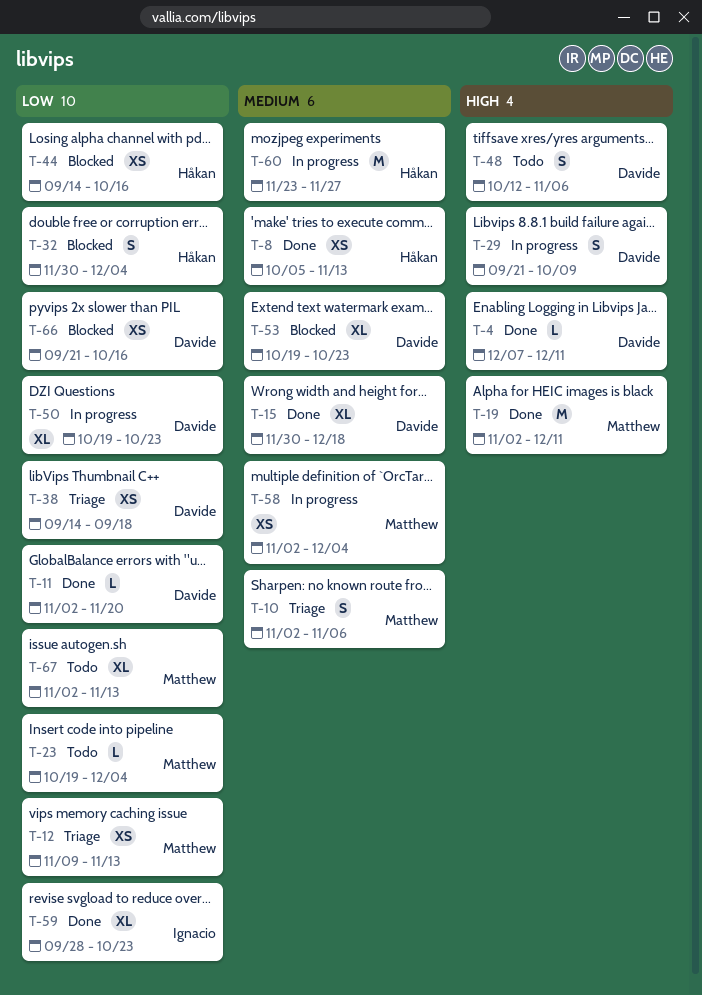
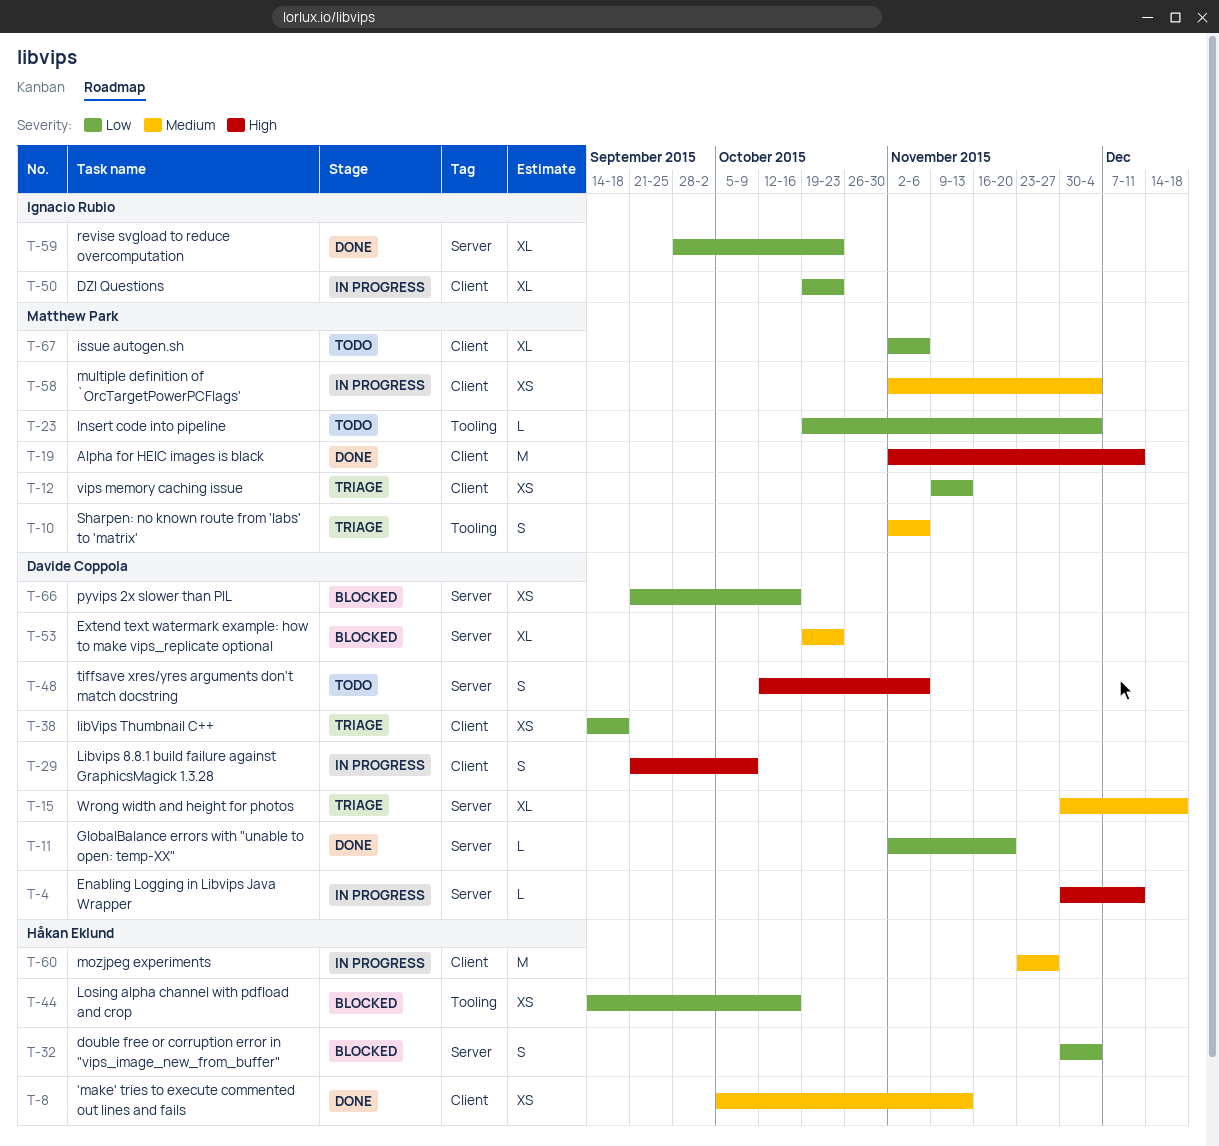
T-4, status: Done -> In progress
T-4, start: Dec 7 -> Nov 30
T-15, status: Done -> Triage
T-50, owner: Davide Coppola -> Ignacio Rubio
T-67, due: Nov 13 -> Nov 6

